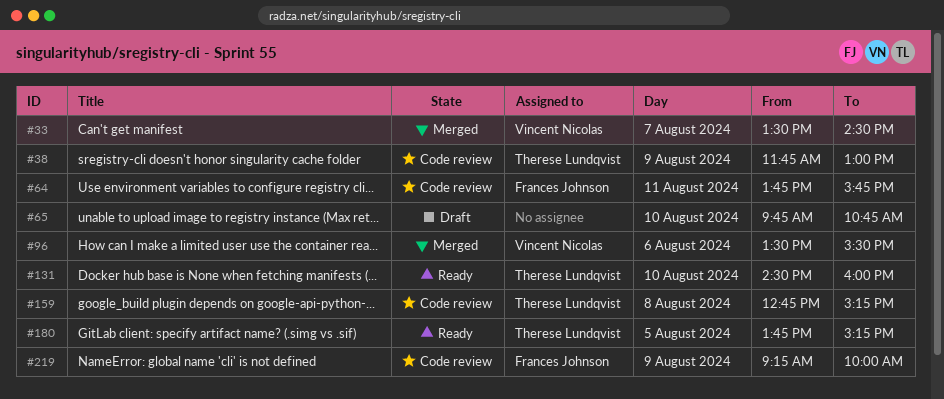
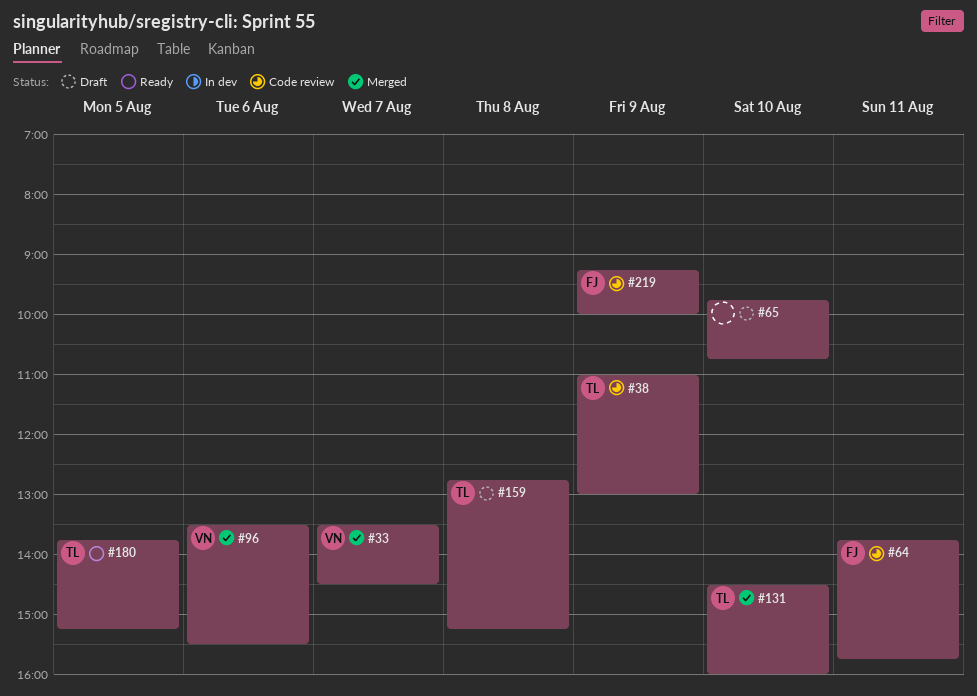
#38, begins: 11:45 -> 11:00
#131, status: Ready -> Merged
#159, status: Code review -> Draft

